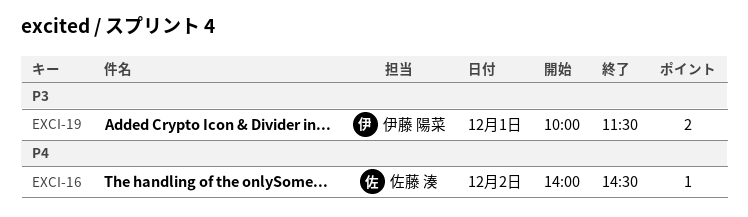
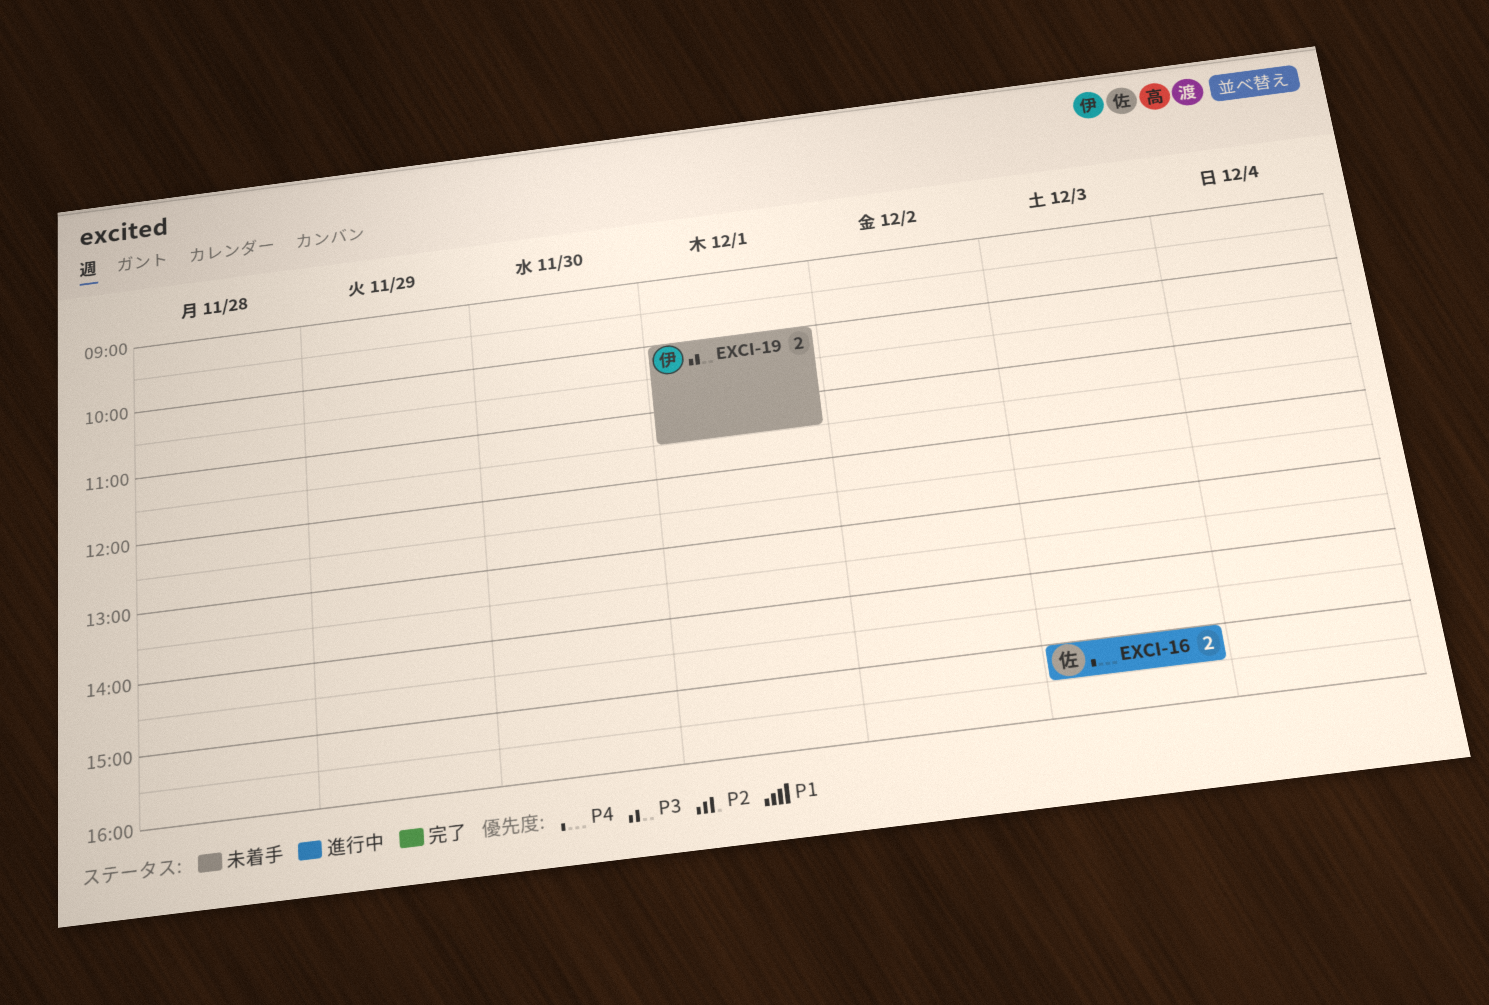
EXCI-16, estimate: 1 -> 2
EXCI-16, day: Dec 2 -> Dec 3
EXCI-16, begins: 14:00 -> 15:00
EXCI-16, ends: 14:30 -> 15:30

